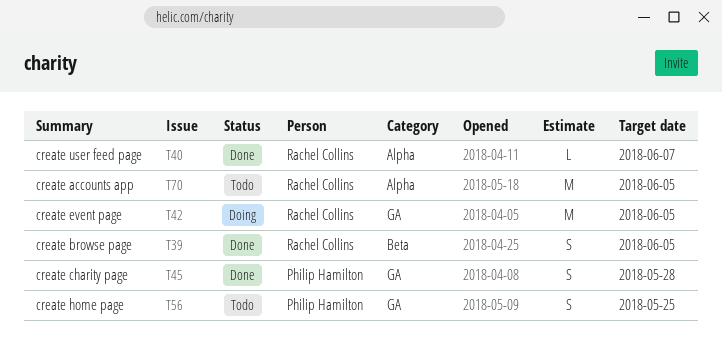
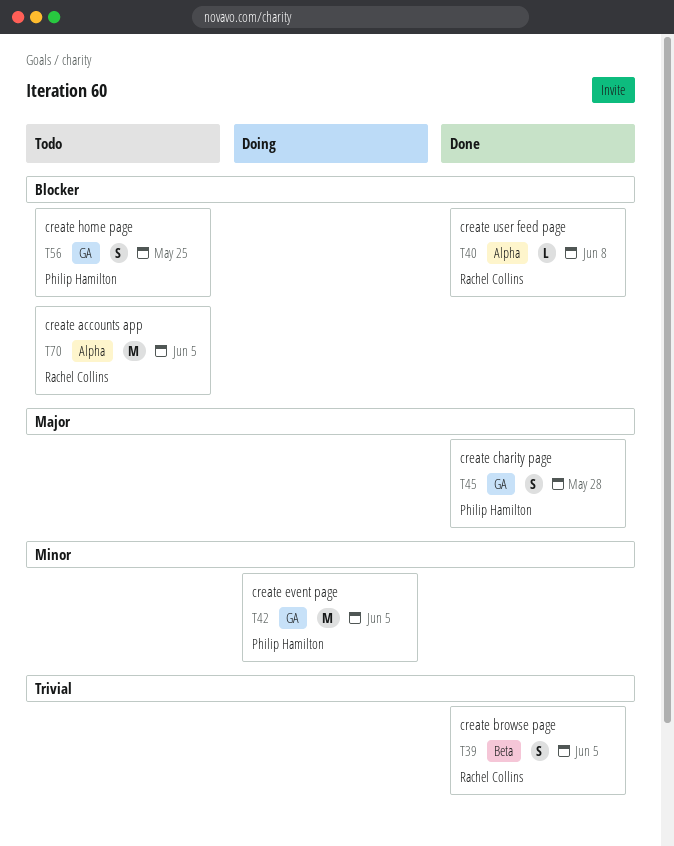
T40, due: Jun 7 -> Jun 8
T42, owner: Rachel Collins -> Philip Hamilton

